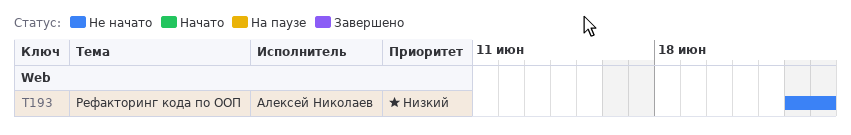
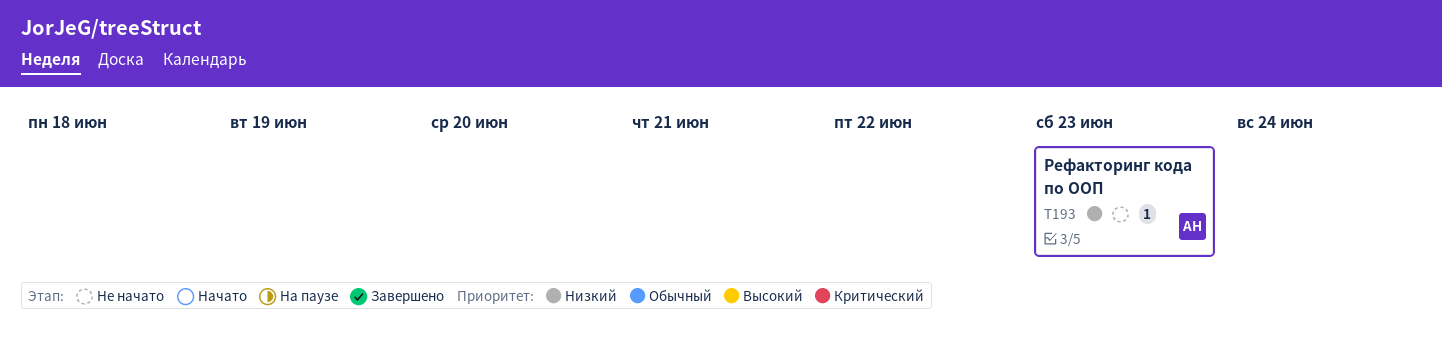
T193, due: Jun 24 -> Jun 23

